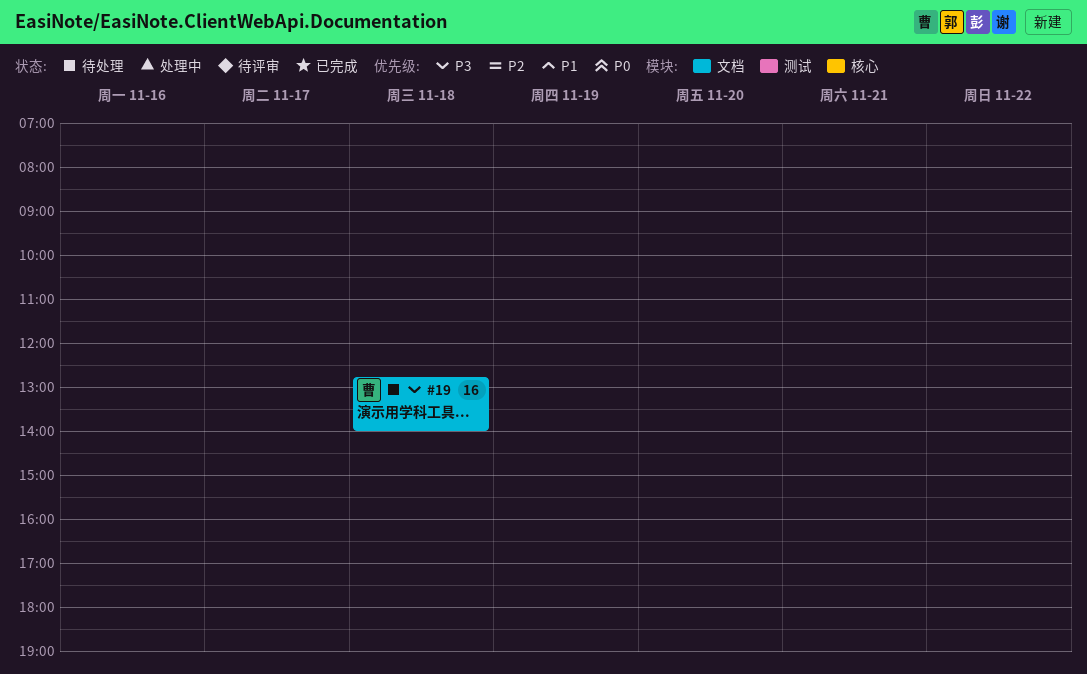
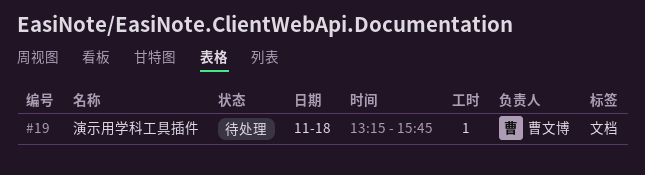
#19, estimate: 16 -> 1
#19, begins: 12:45 -> 13:15
#19, ends: 14:00 -> 15:45

